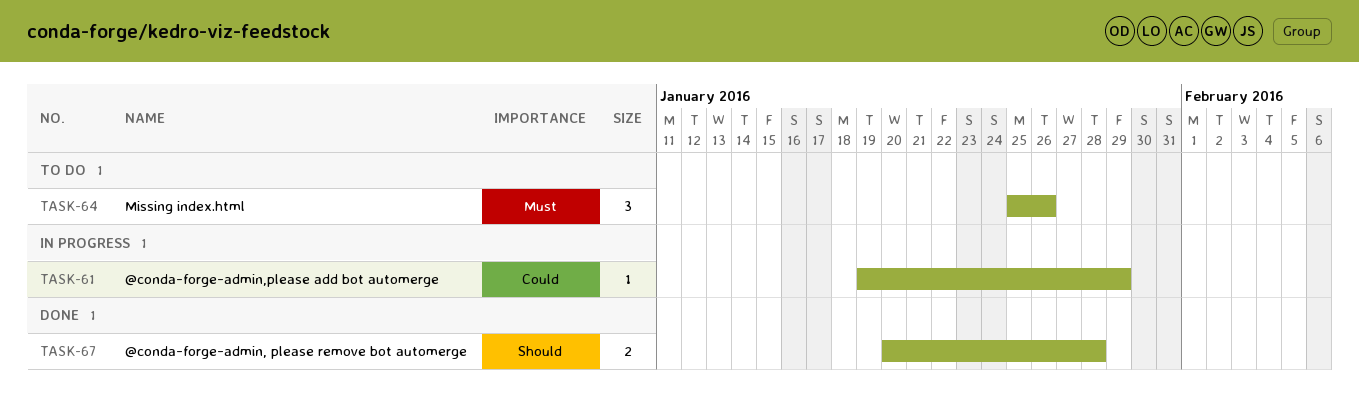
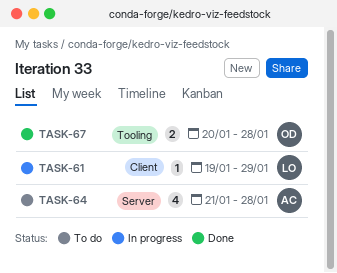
TASK-64, estimate: 3 -> 4
TASK-64, start: Jan 25 -> Jan 21
TASK-64, due: Jan 26 -> Jan 28

